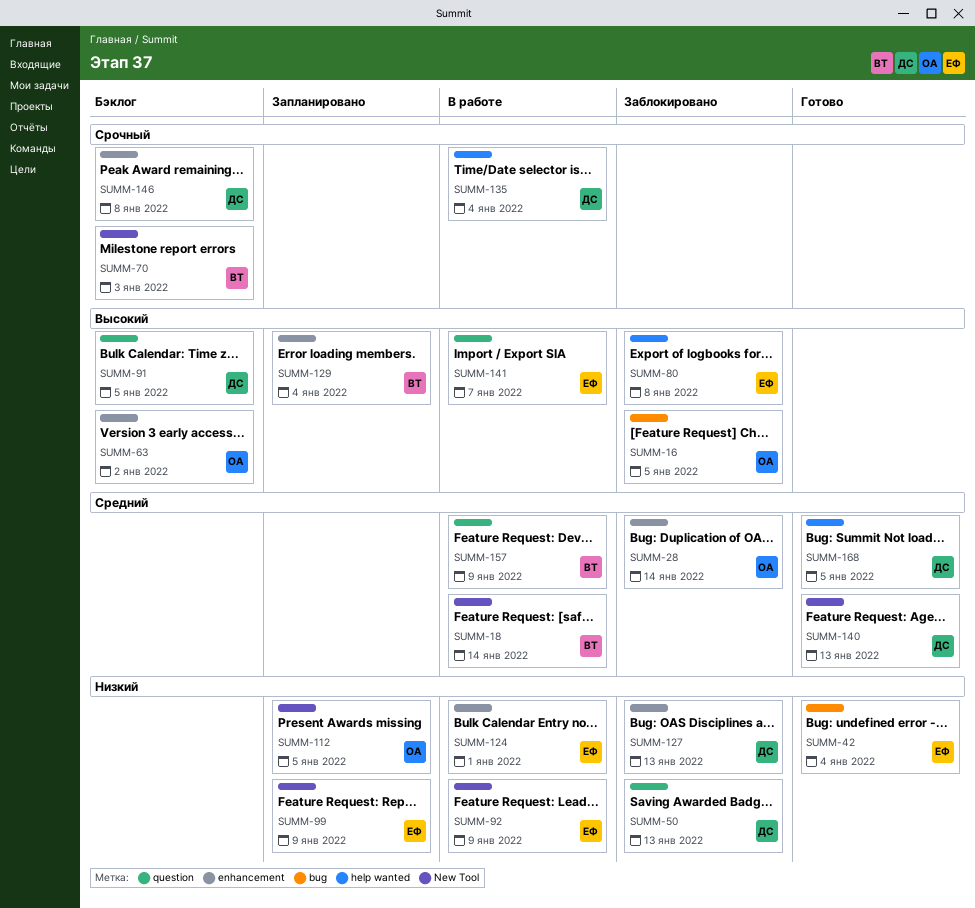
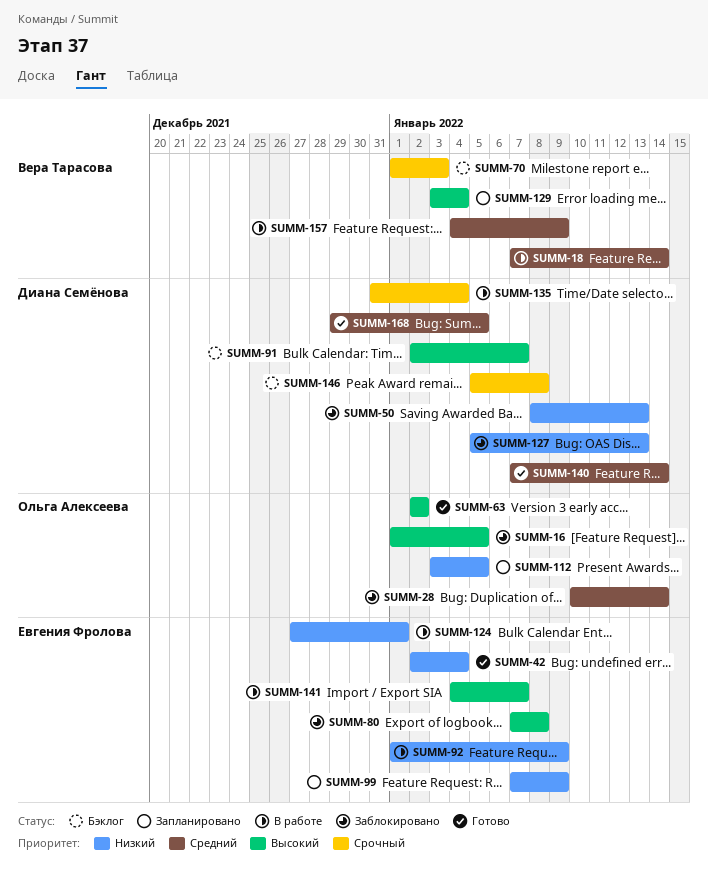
SUMM-63, status: Бэклог -> Готово
SUMM-91, due: Jan 5 -> Jan 7
SUMM-140, due: Jan 13 -> Jan 14

